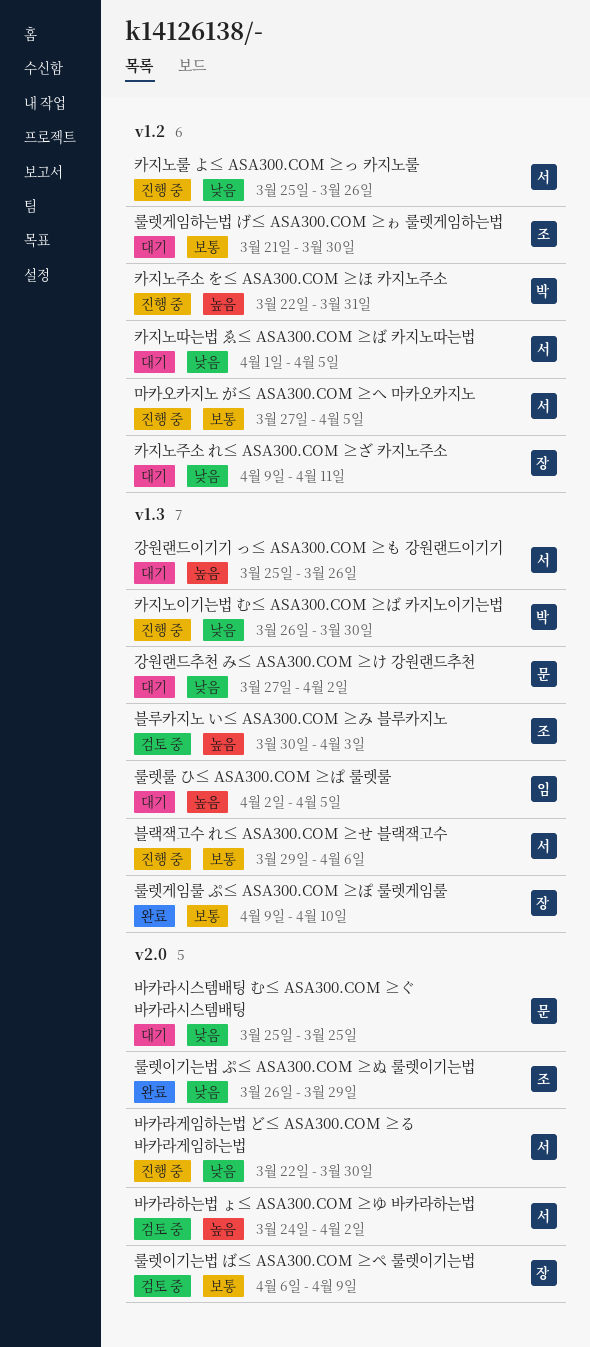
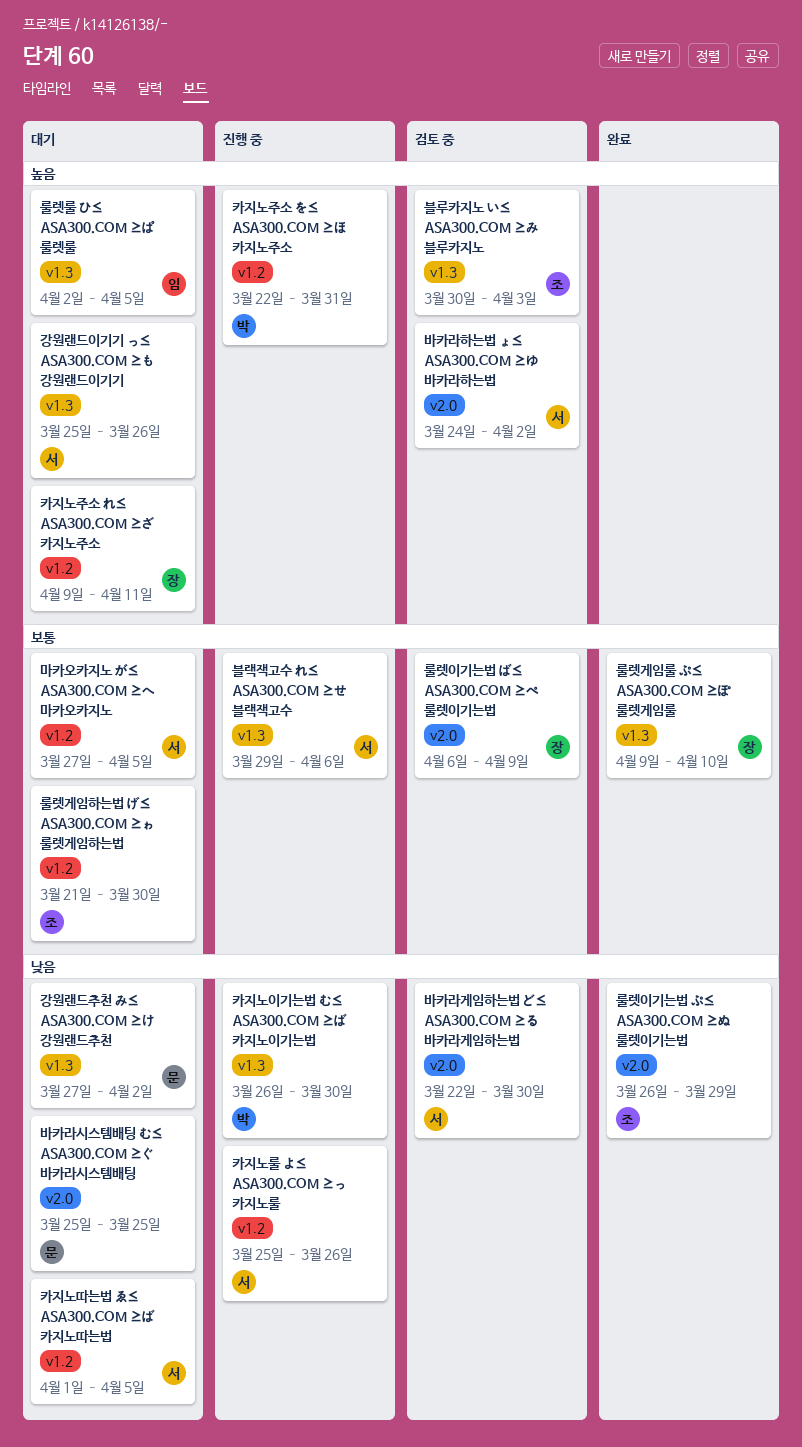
마카오카지노 が≤ ASA300.COM ≥へ 마카오카지노, status: 진행 중 -> 대기
바카라게임하는법 ど≤ ASA300.COM ≥る 바카라게임하는법, status: 진행 중 -> 검토 중
카지노주소 れ≤ ASA300.COM ≥ざ 카지노주소, priority: 낮음 -> 높음

